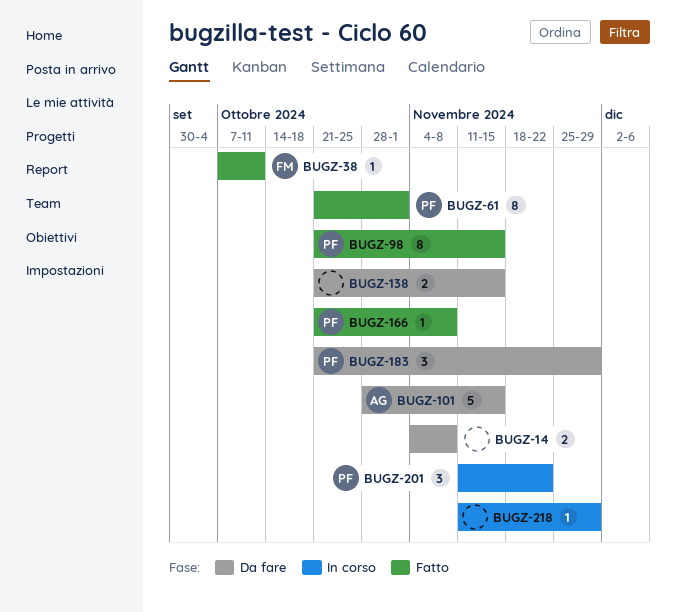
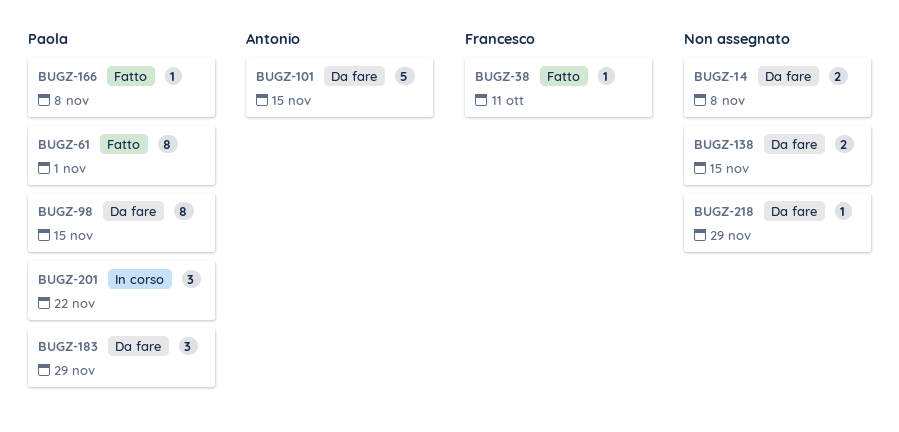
BUGZ-98, status: Fatto -> Da fare
BUGZ-218, status: In corso -> Da fare

